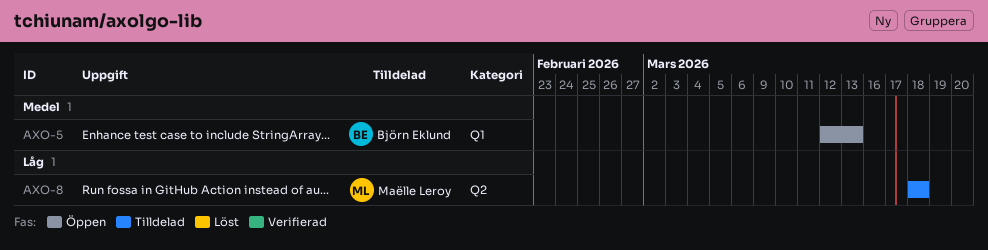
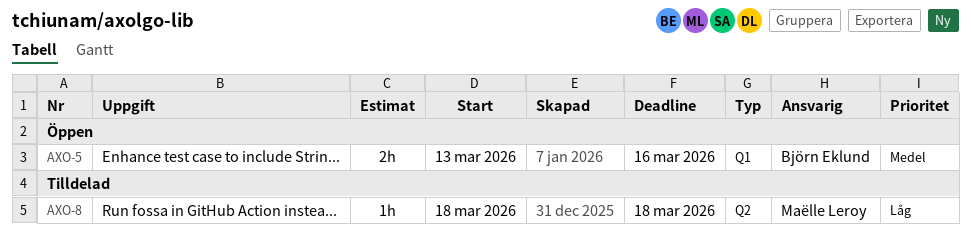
AXO-5, start: Mar 12 -> Mar 13
AXO-5, due: Mar 13 -> Mar 16

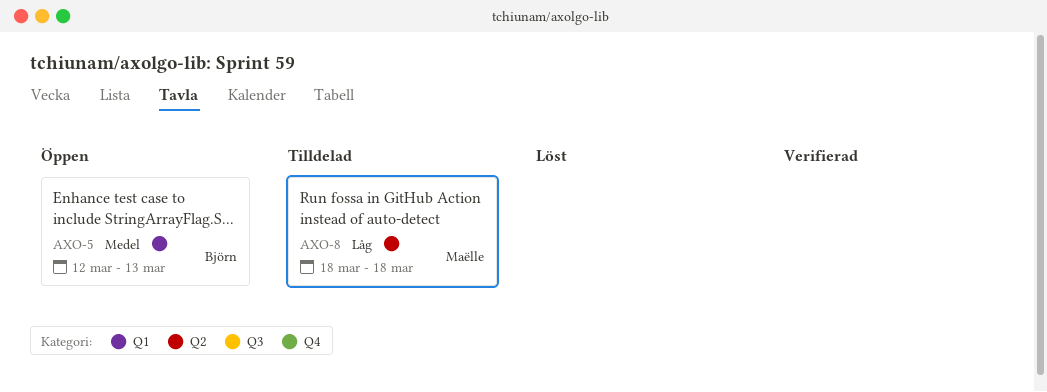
AXO-5, start: Mar 13 -> Mar 12
AXO-5, due: Mar 16 -> Mar 13

